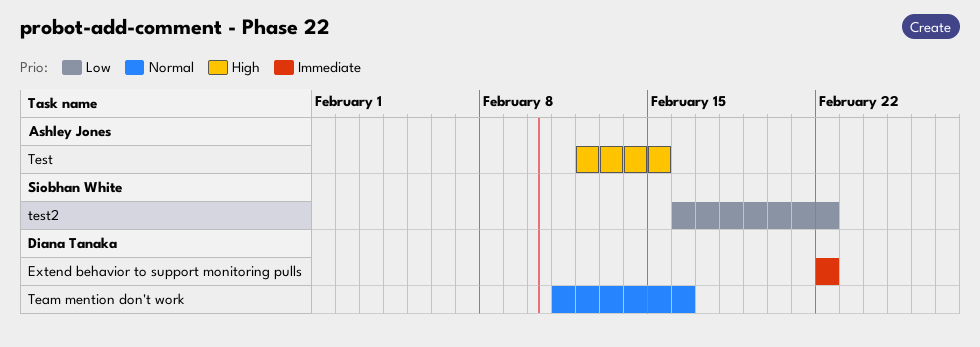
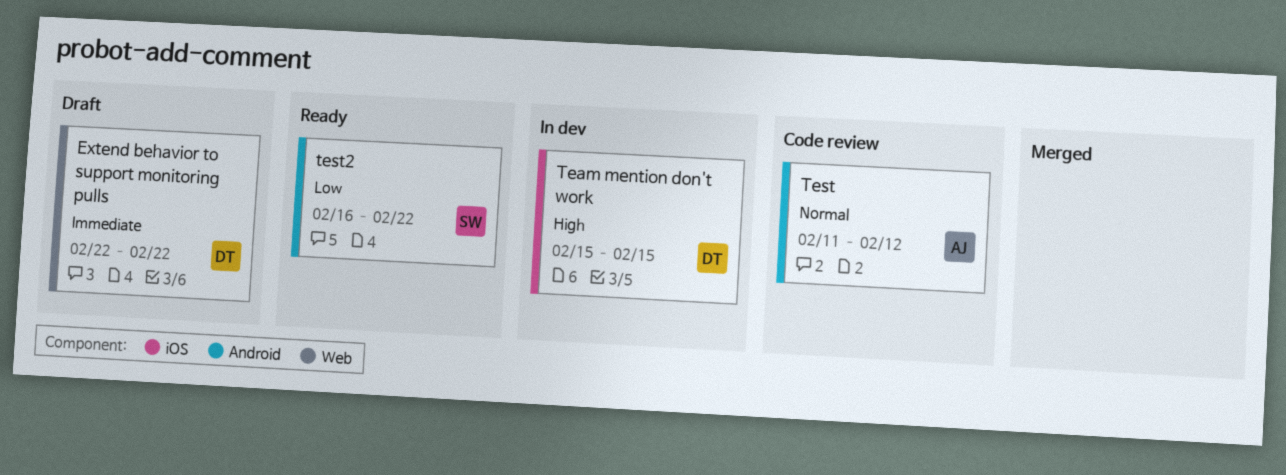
Team mention don't work, priority: Normal -> High
Team mention don't work, start: Feb 11 -> Feb 15
Team mention don't work, due: Feb 16 -> Feb 15
Test, priority: High -> Normal
Test, start: Feb 12 -> Feb 11
Test, due: Feb 15 -> Feb 12

